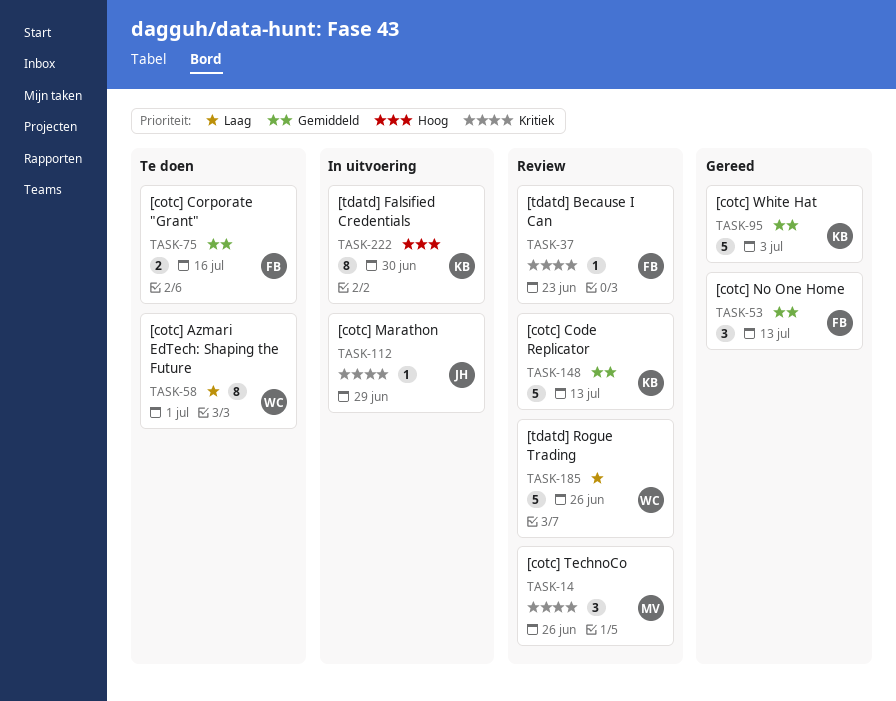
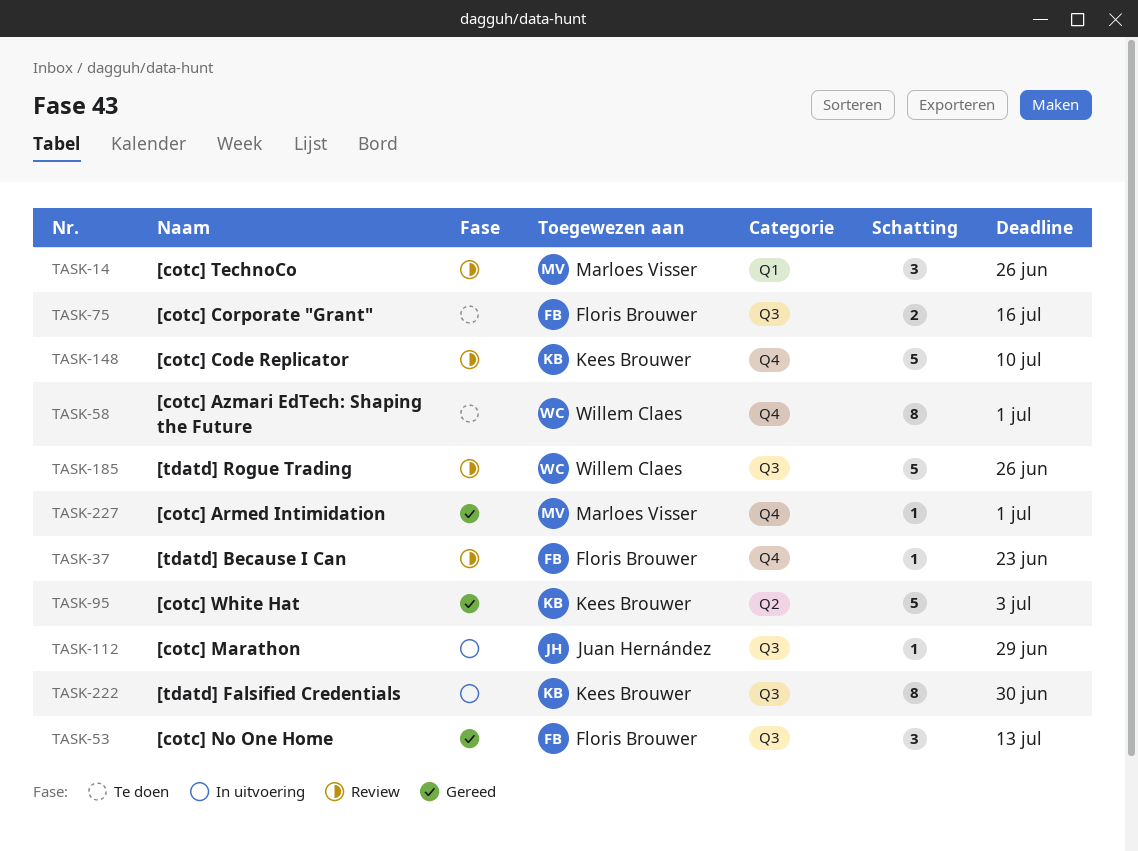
TASK-148, due: Jul 13 -> Jul 10
TASK-227: none -> present

